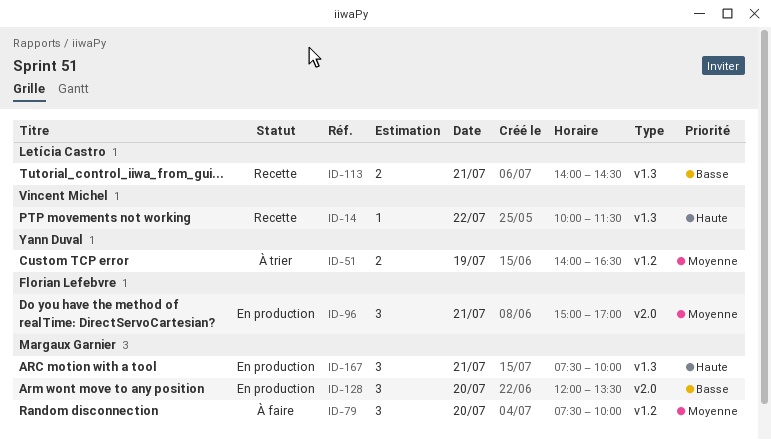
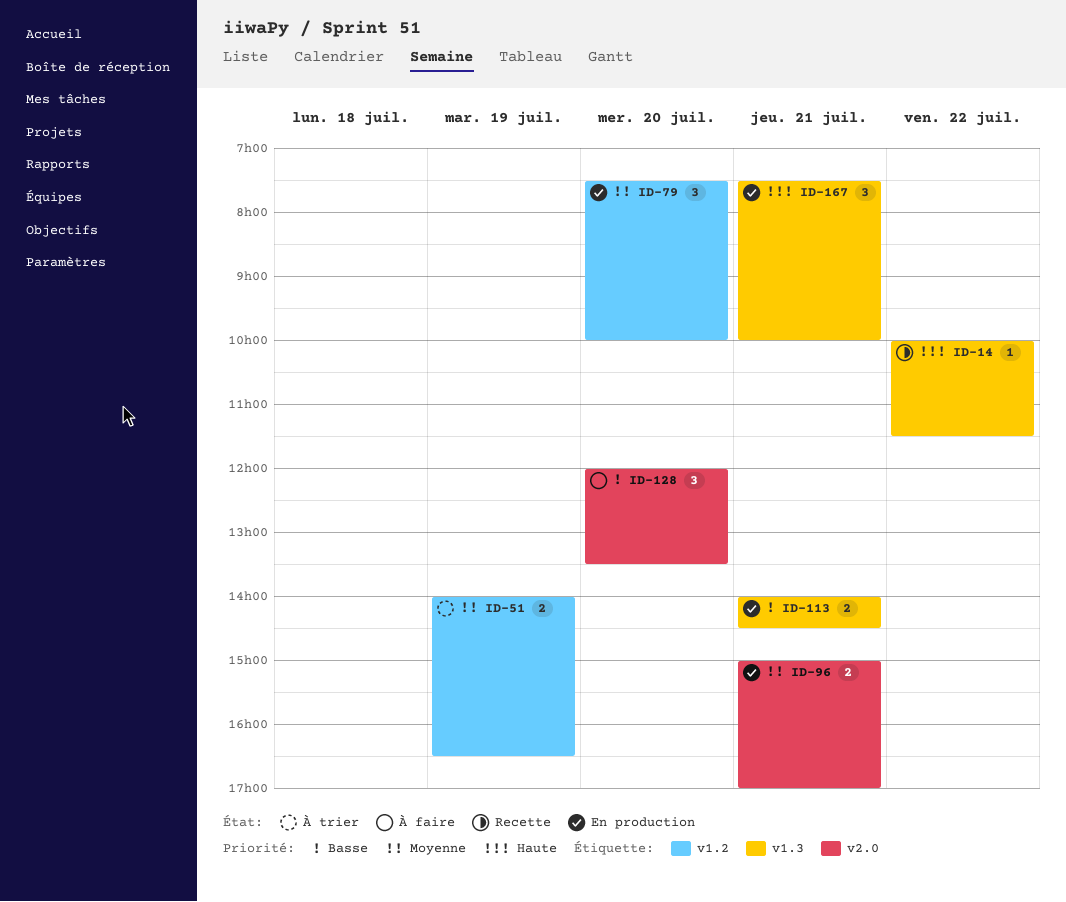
ID-79, status: À faire -> En production
ID-96, estimate: 3 -> 2
ID-113, status: Recette -> En production
ID-128, status: En production -> À faire

